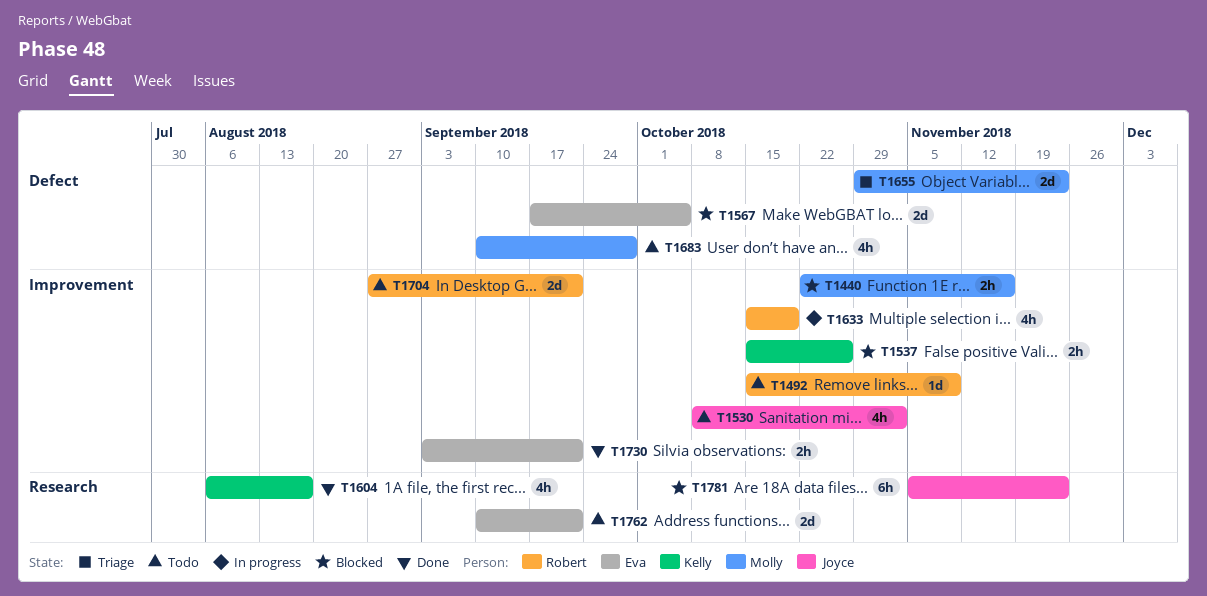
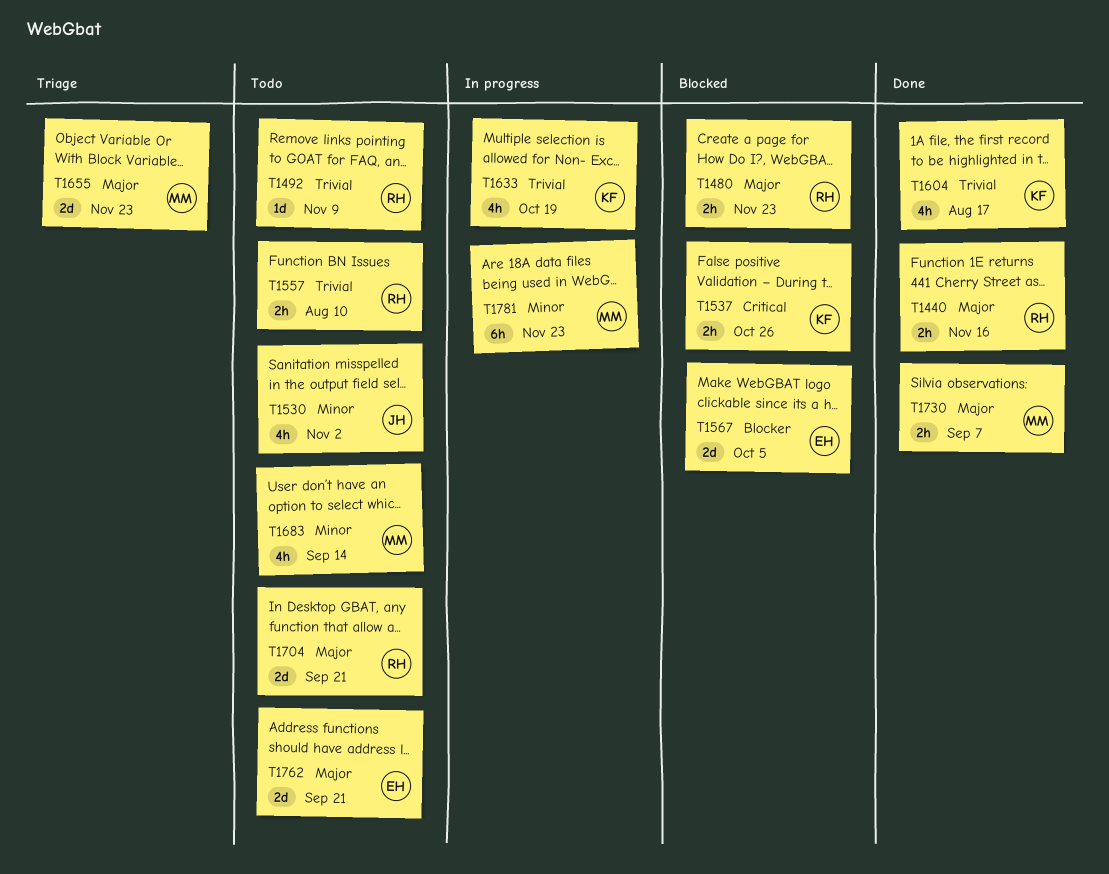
T1440, status: Blocked -> Done
T1440, owner: Molly -> Robert
T1480: none -> present
T1557: none -> present
T1633, owner: Robert -> Kelly
T1683, due: Sep 28 -> Sep 14
T1730, owner: Eva -> Molly
T1730, due: Sep 21 -> Sep 7
T1781, status: Blocked -> In progress
T1781, owner: Joyce -> Molly

